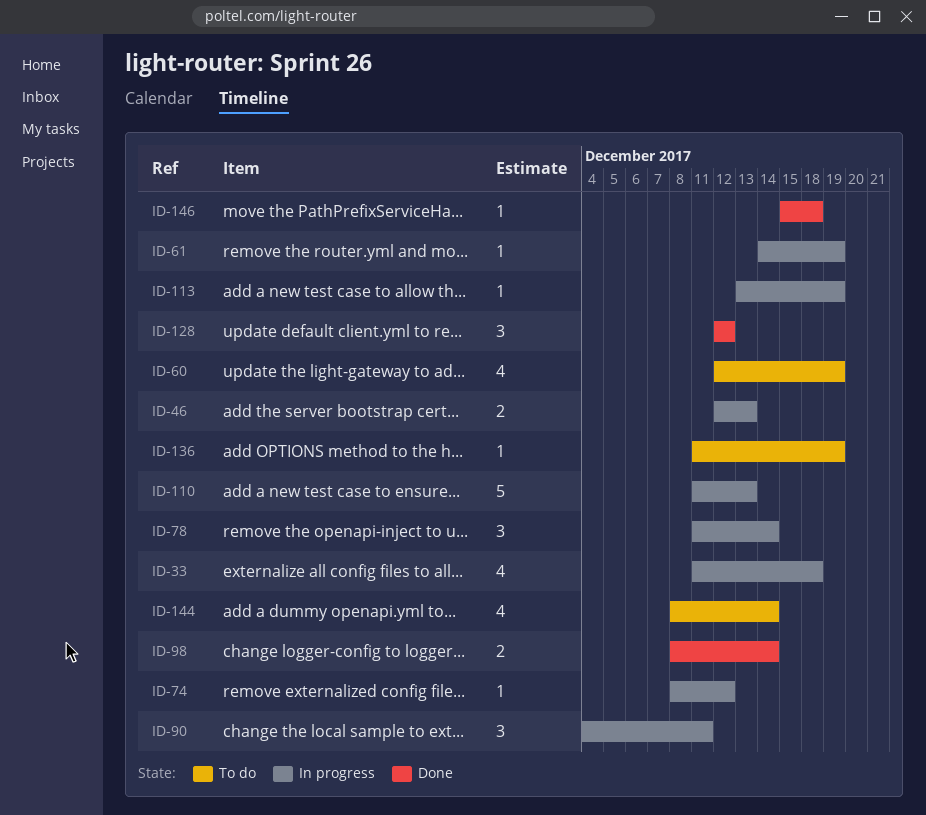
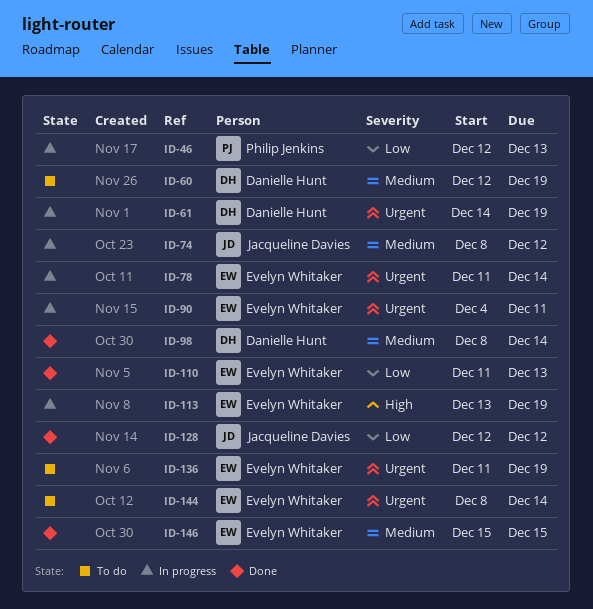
ID-33: present -> none
ID-110, status: In progress -> Done
ID-146, due: Dec 18 -> Dec 15

